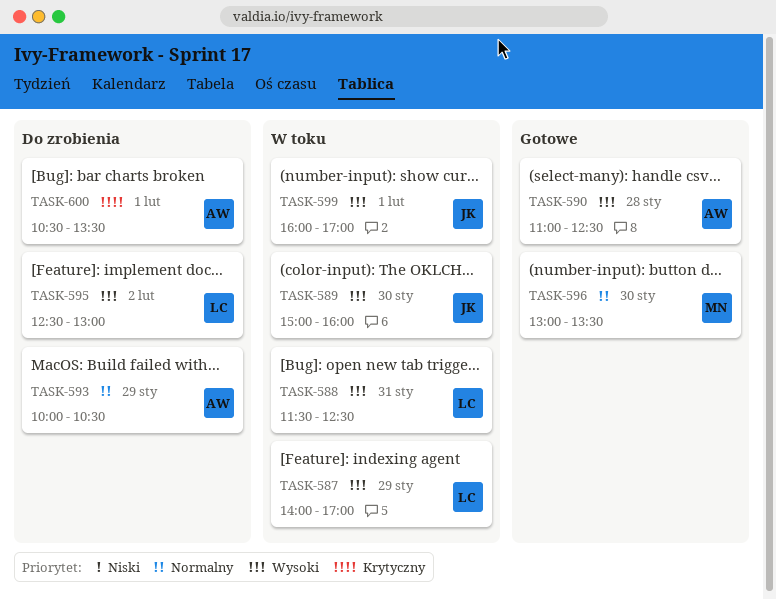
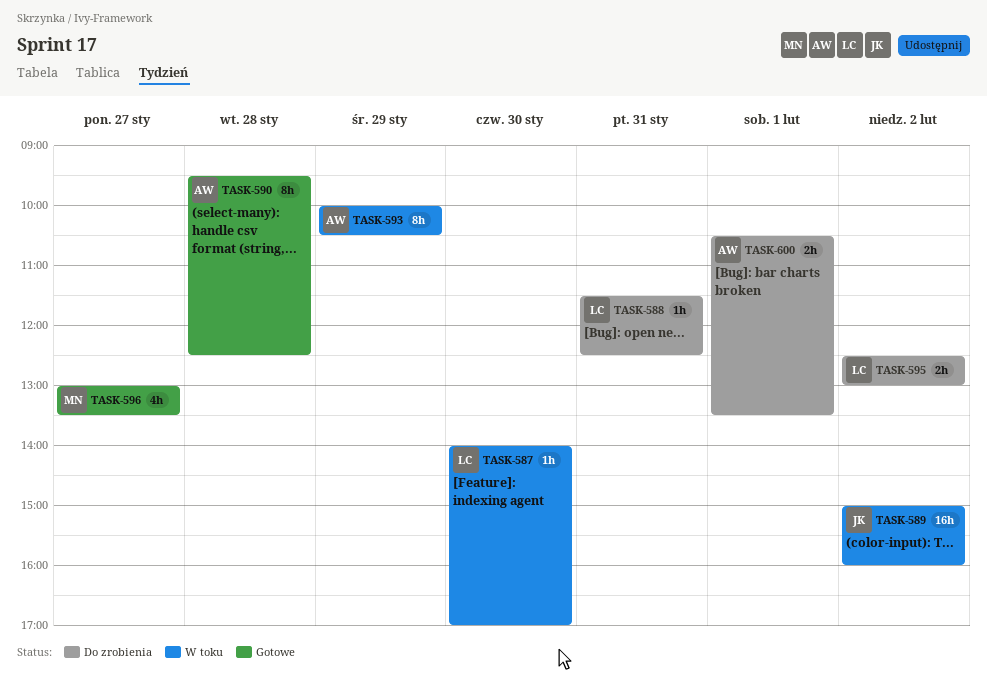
TASK-587, day: Jan 29 -> Jan 30
TASK-588, status: W toku -> Do zrobienia
TASK-589, day: Jan 30 -> Feb 2
TASK-590, begins: 11:00 -> 09:30
TASK-593, status: Do zrobienia -> W toku
TASK-596, day: Jan 30 -> Jan 27
TASK-599: present -> none

